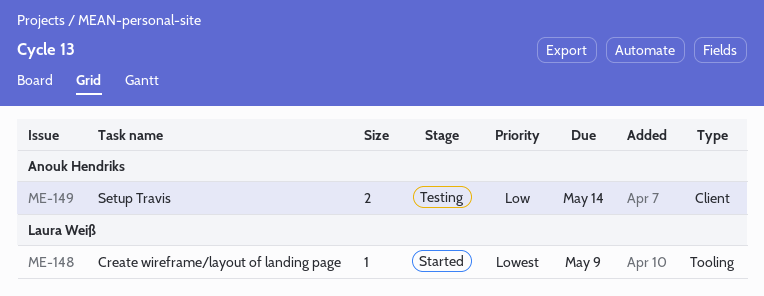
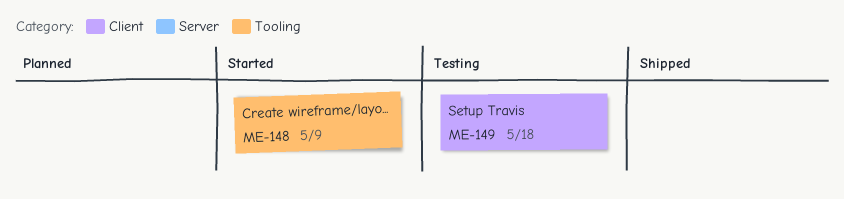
ME-149, due: May 14 -> May 18

